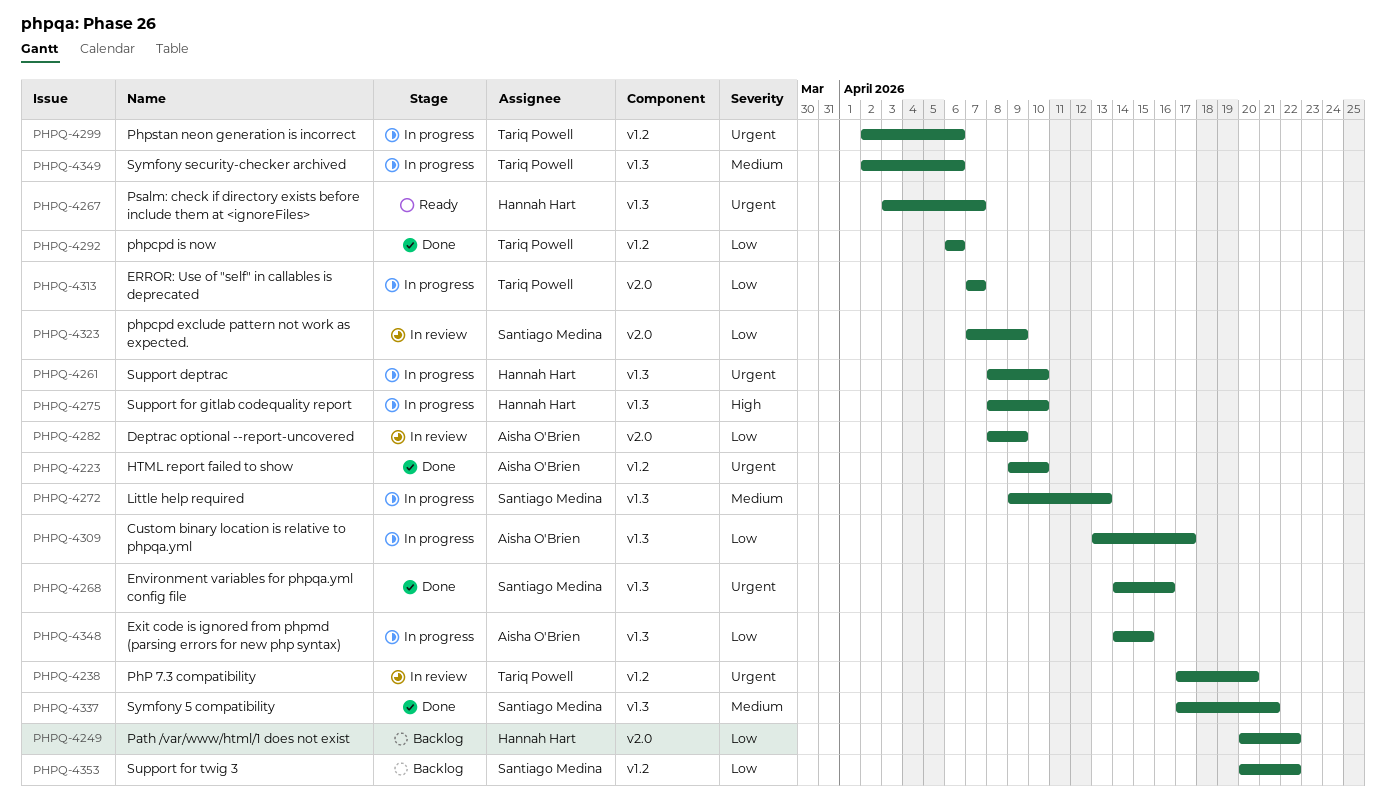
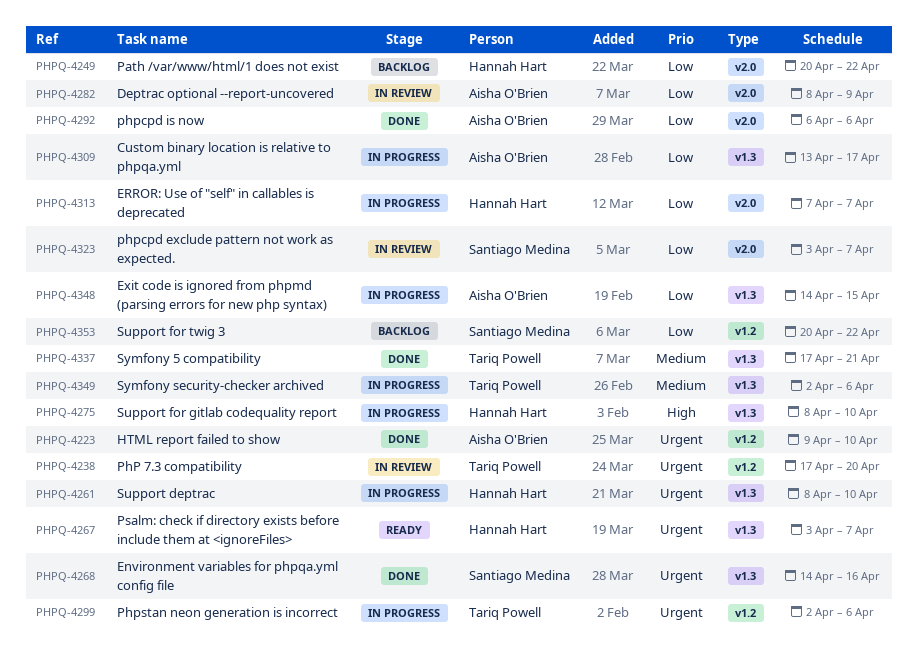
PHPQ-4272: present -> none
PHPQ-4292, owner: Tariq Powell -> Aisha O'Brien
PHPQ-4292, label: v1.2 -> v2.0
PHPQ-4313, owner: Tariq Powell -> Hannah Hart
PHPQ-4323, start: Apr 7 -> Apr 3
PHPQ-4323, due: Apr 9 -> Apr 7
PHPQ-4337, owner: Santiago Medina -> Tariq Powell

